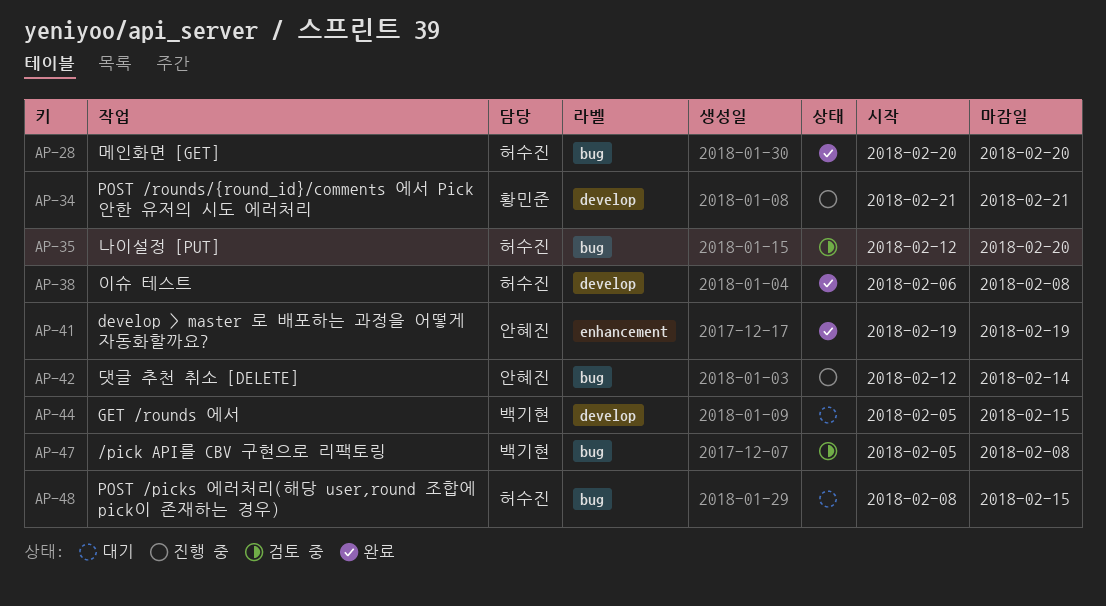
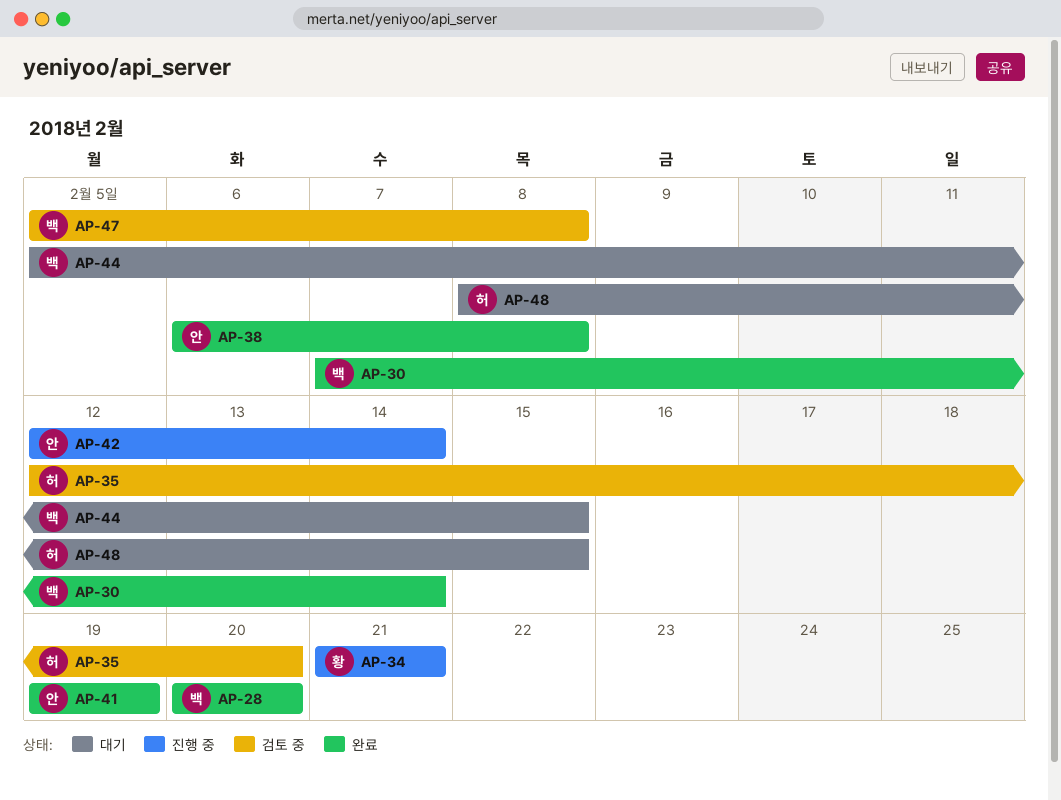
AP-28, owner: 허수진 -> 백기현
AP-30: none -> present
AP-38, owner: 허수진 -> 안혜진

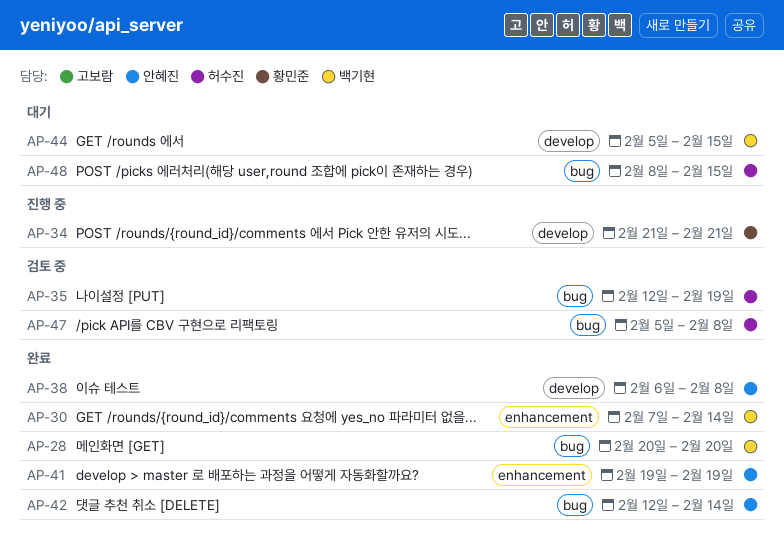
AP-35, due: Feb 20 -> Feb 19
AP-42, status: 진행 중 -> 완료
AP-47, owner: 백기현 -> 허수진

